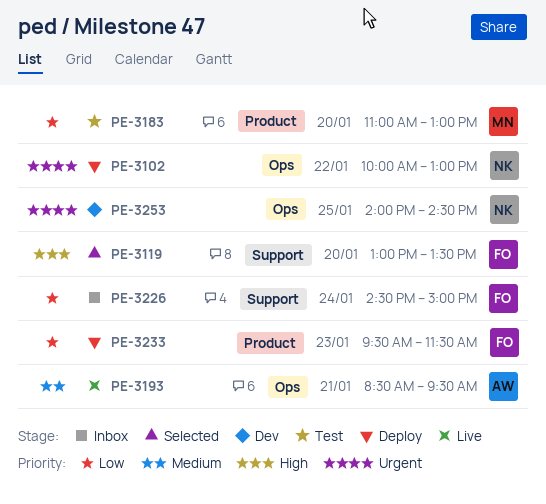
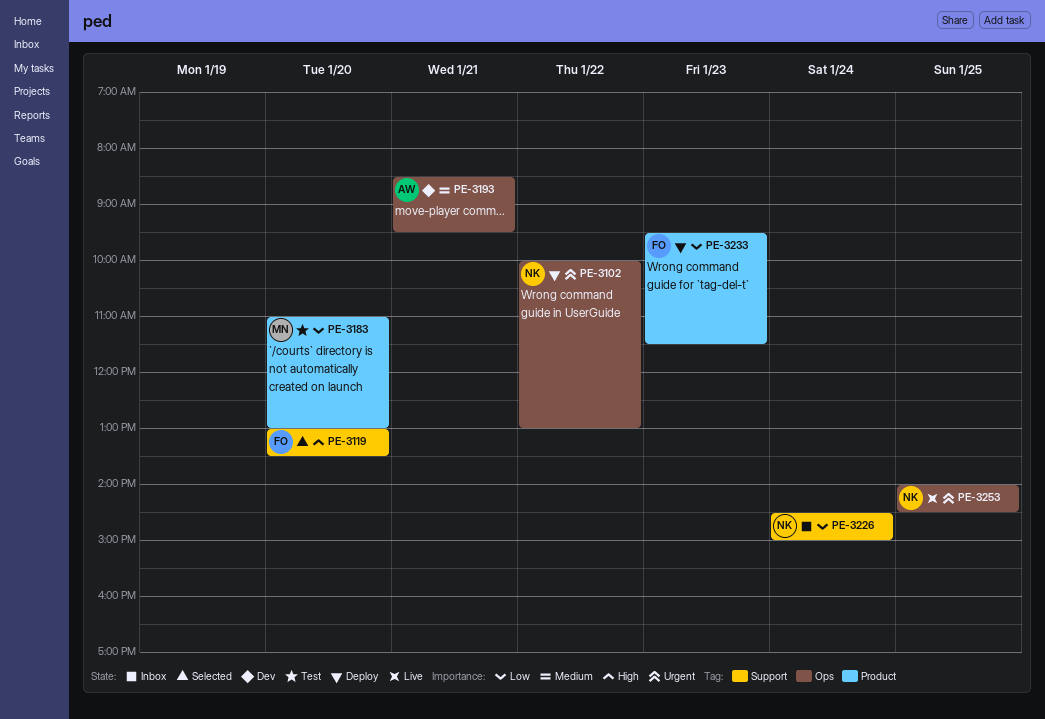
PE-3193, status: Live -> Dev
PE-3226, owner: FO -> NK
PE-3253, status: Dev -> Live

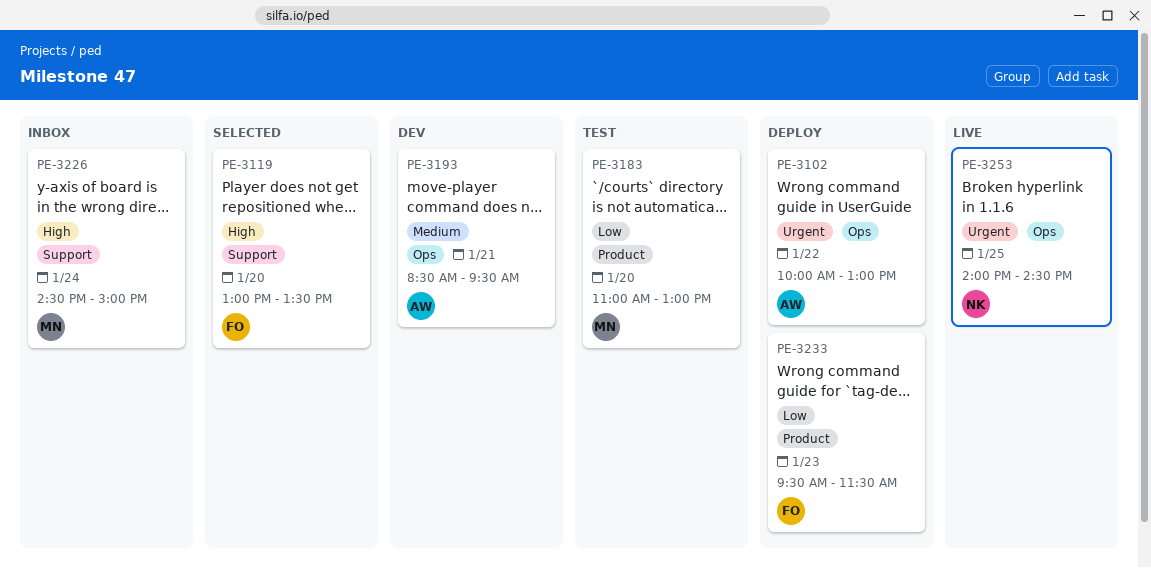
PE-3102, owner: NK -> AW
PE-3226, owner: NK -> MN
PE-3226, priority: Low -> High

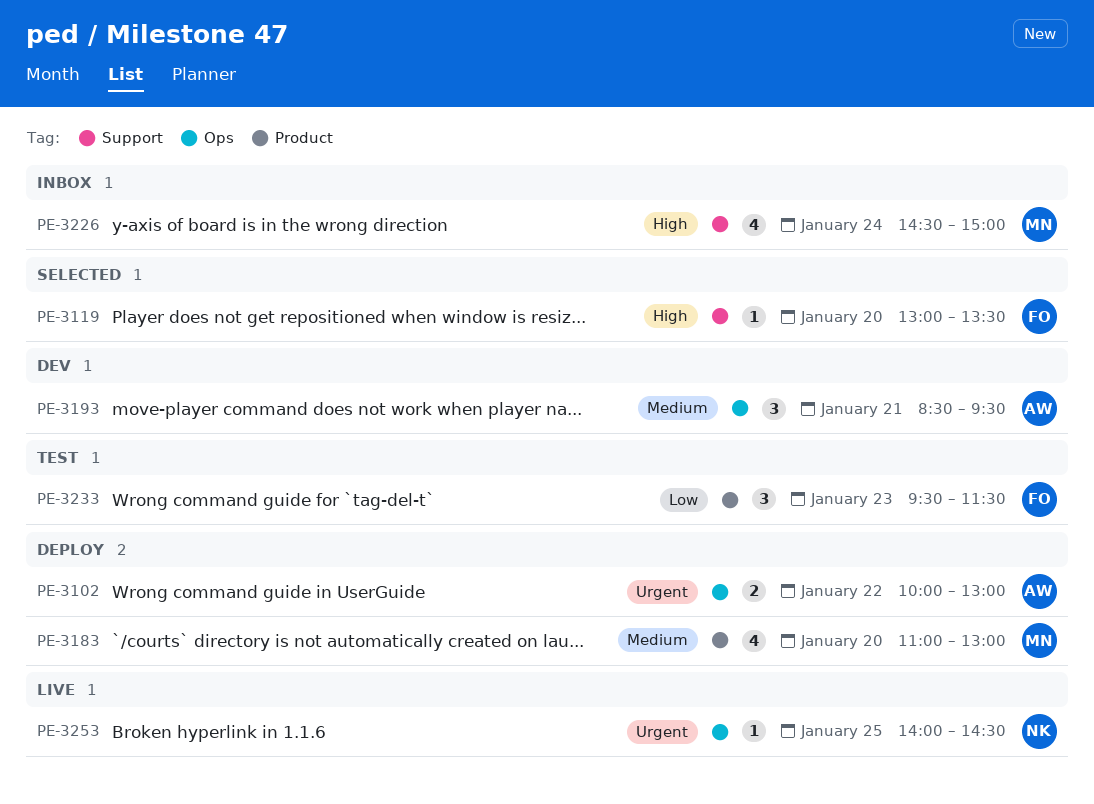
PE-3183, status: Test -> Deploy
PE-3183, priority: Low -> Medium
PE-3233, status: Deploy -> Test

